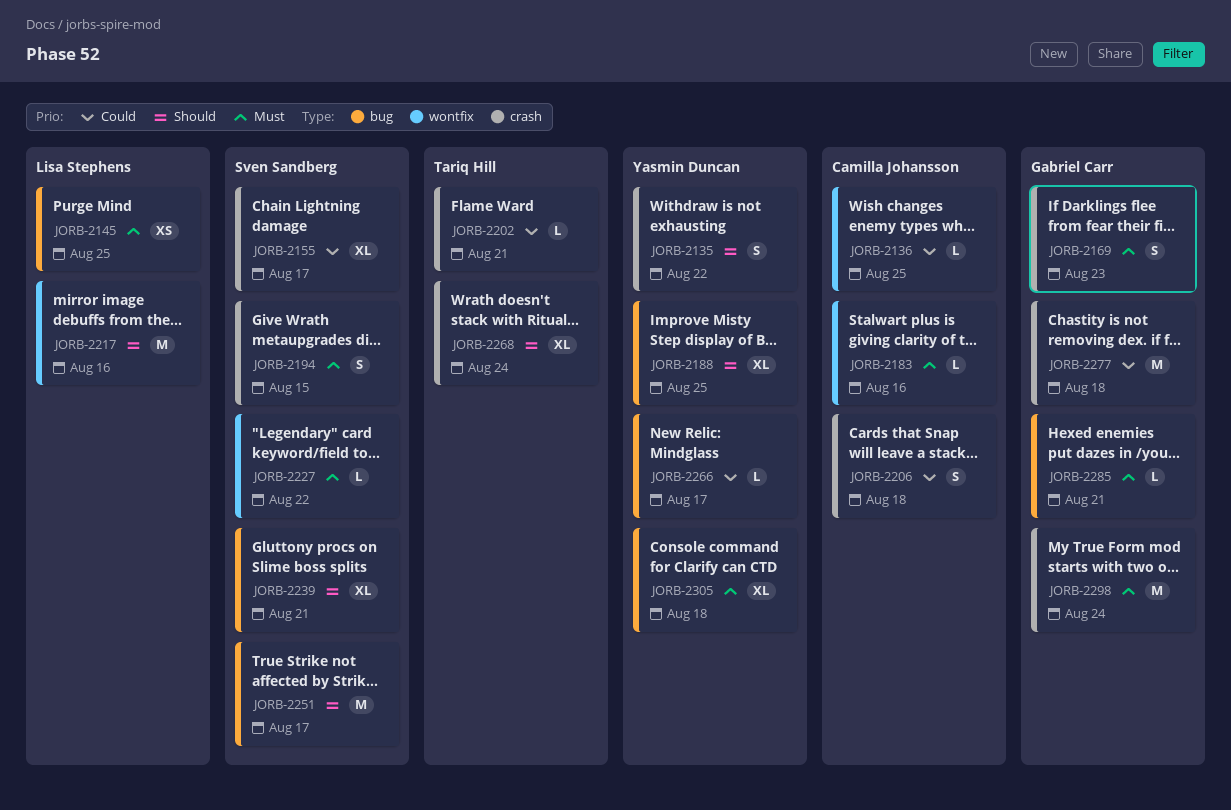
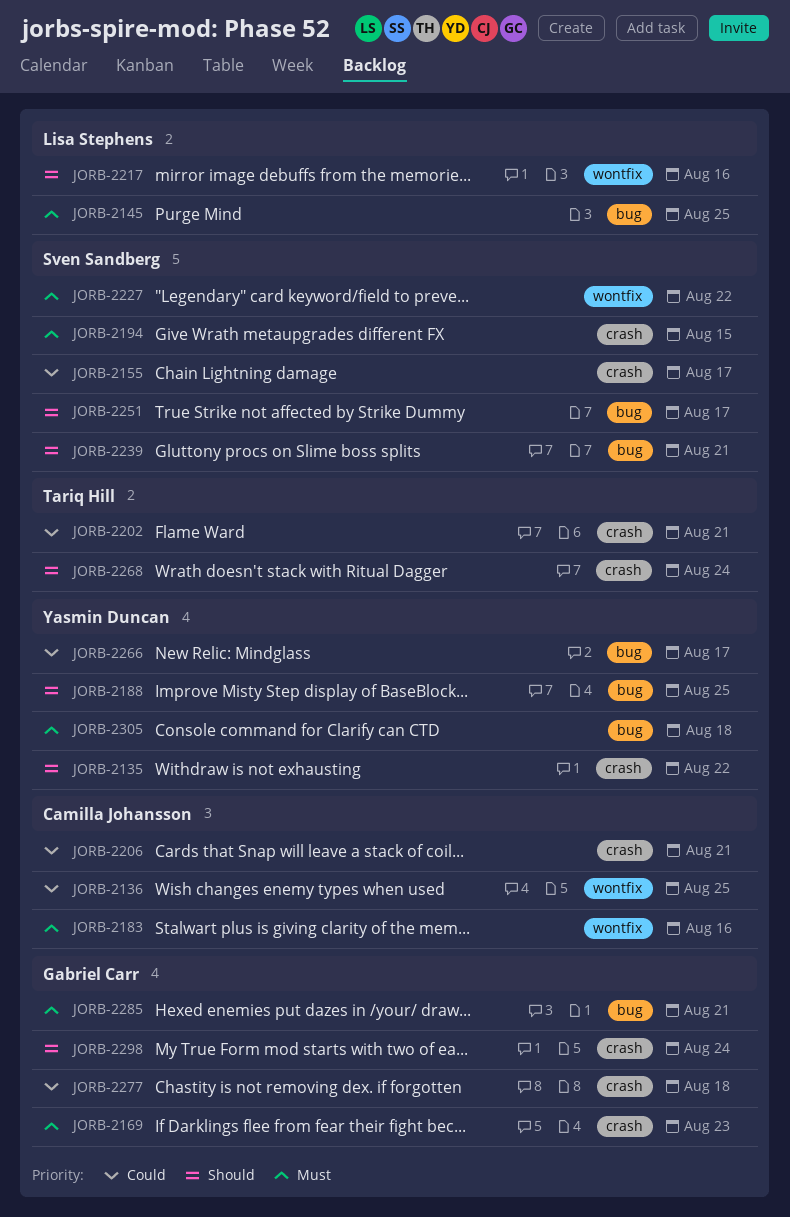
JORB-2206, due: Aug 18 -> Aug 21
JORB-2298, priority: Must -> Should

